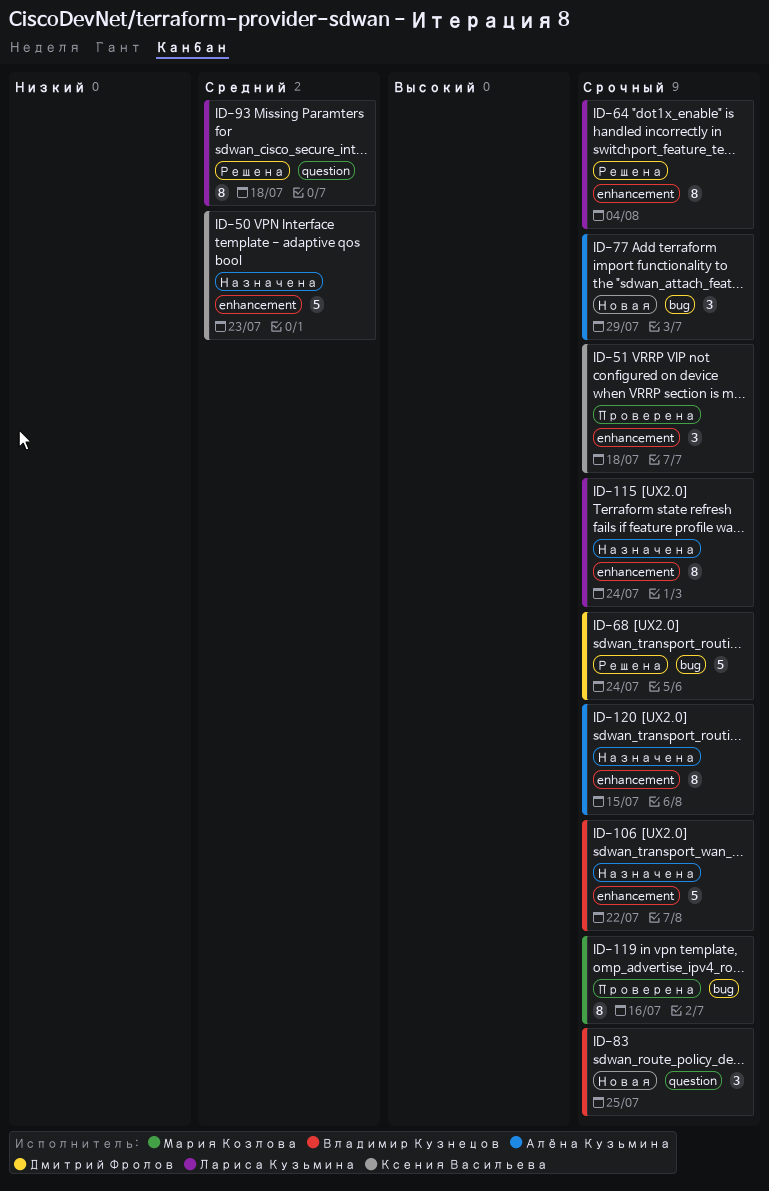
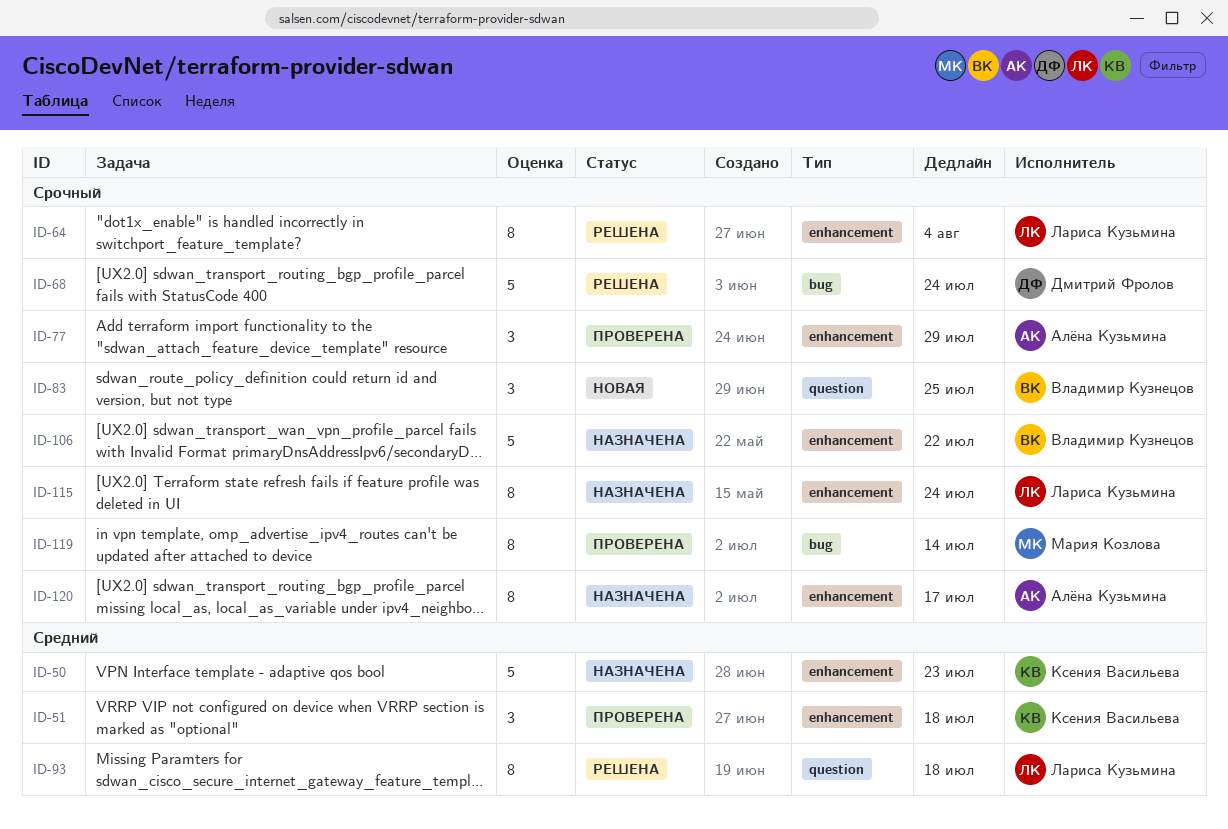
ID-51, priority: Срочный -> Средний
ID-77, status: Новая -> Проверена
ID-77, label: bug -> enhancement
ID-119, due: Jul 16 -> Jul 14
ID-120, due: Jul 15 -> Jul 17

